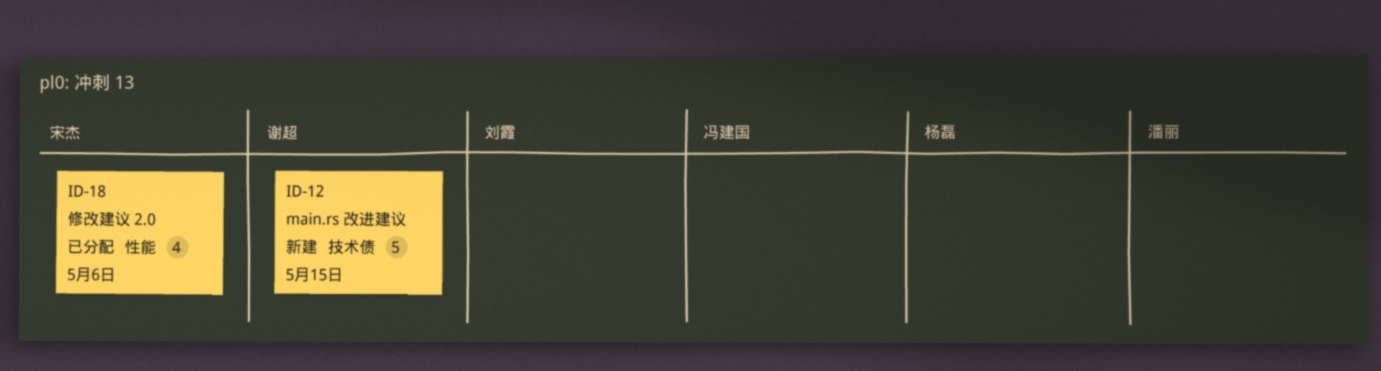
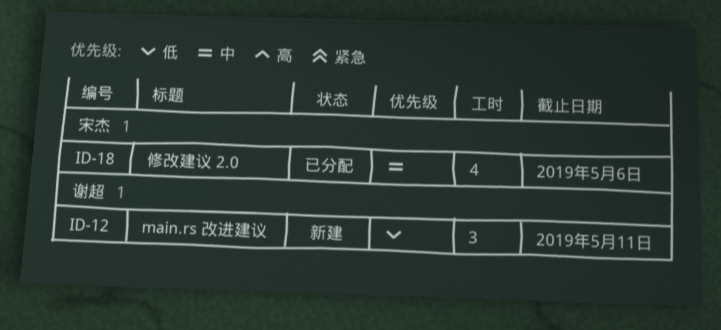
ID-12, estimate: 5 -> 3
ID-12, due: May 15 -> May 11

